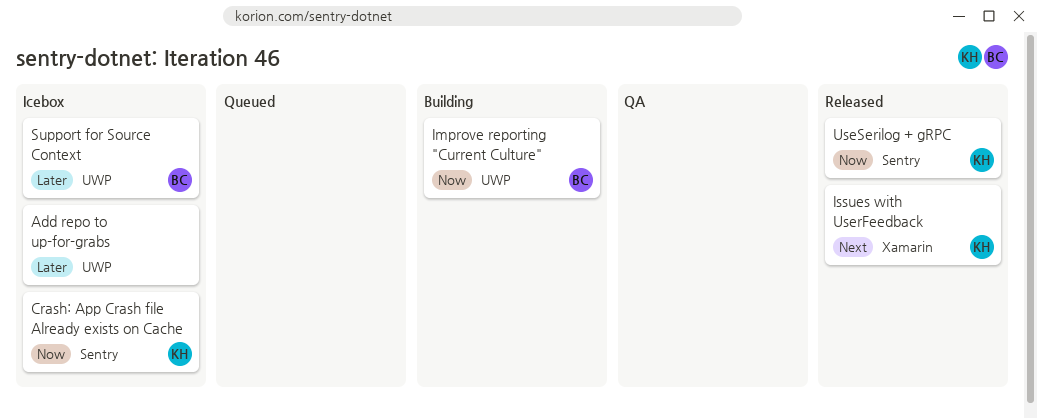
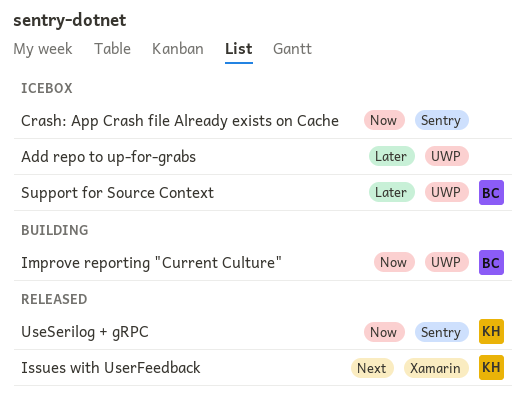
Crash: App Crash file Already exists on Cache, owner: KH -> none

